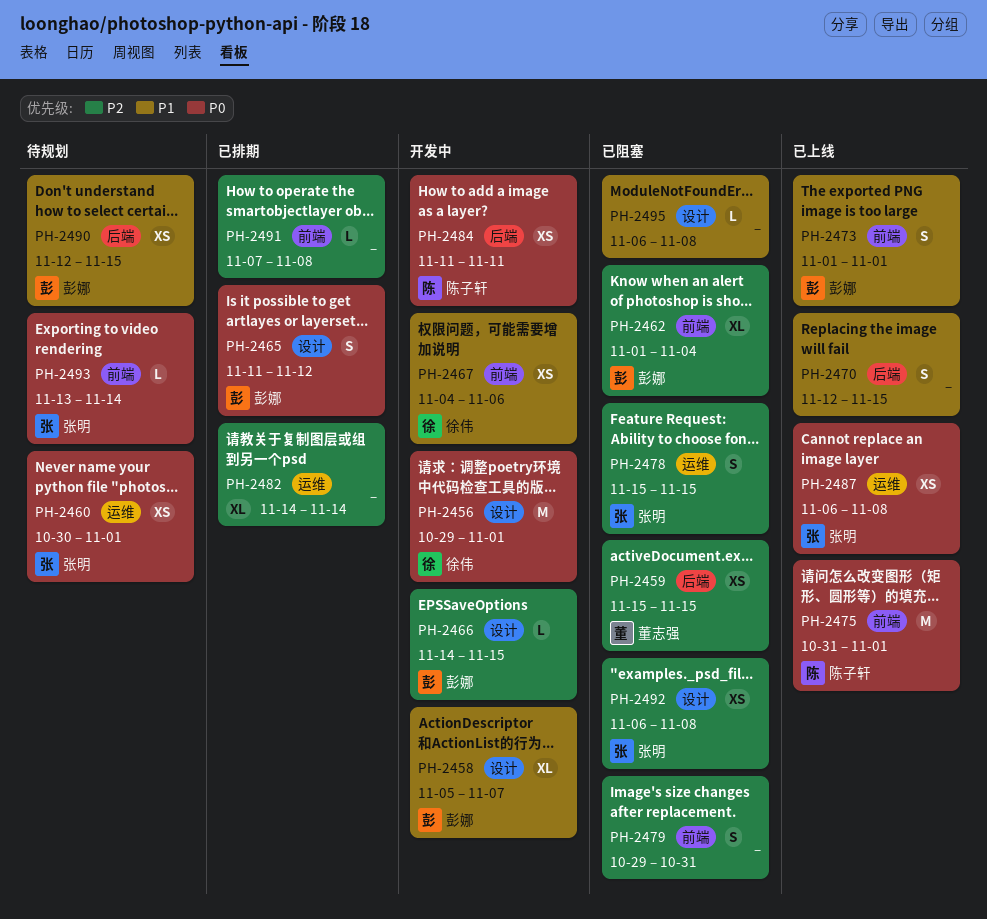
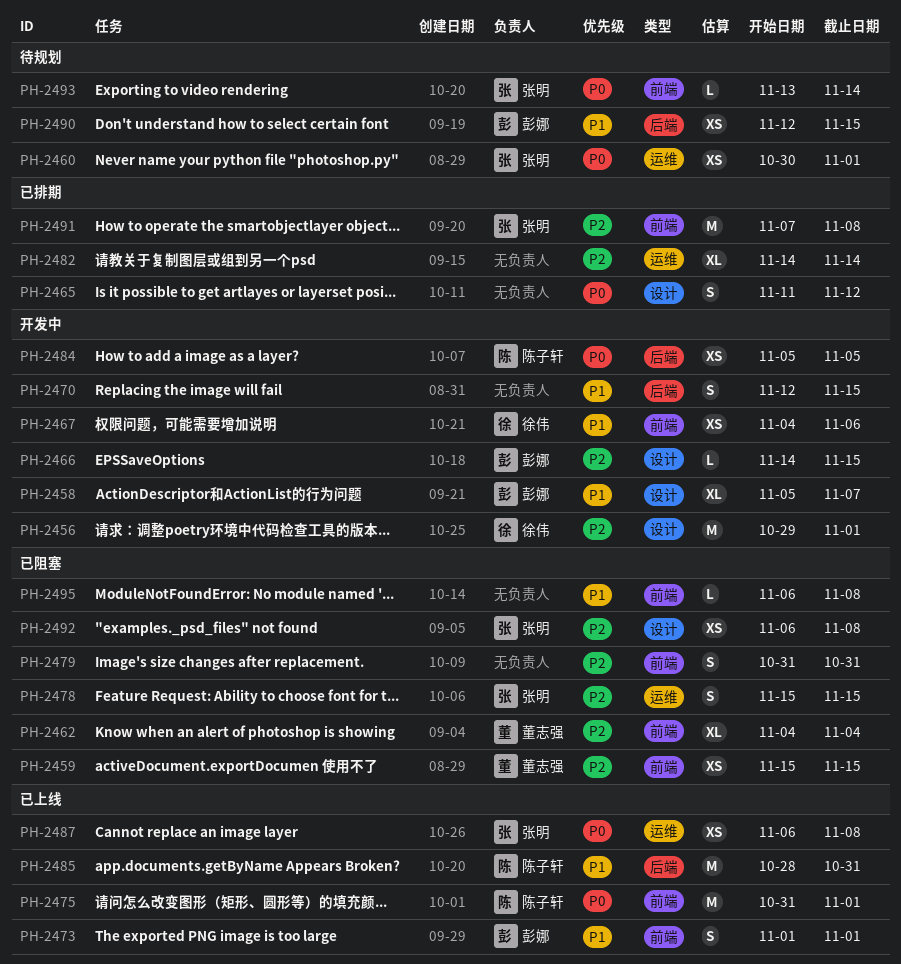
PH-2456, priority: P0 -> P2
PH-2459, label: 后端 -> 前端
PH-2462, owner: 彭娜 -> 董志强
PH-2462, start: Nov 1 -> Nov 4
PH-2465, owner: 彭娜 -> none
PH-2470, status: 已上线 -> 开发中
PH-2479, start: Oct 29 -> Oct 31
PH-2484, start: Nov 11 -> Nov 5
PH-2484, due: Nov 11 -> Nov 5
PH-2485: none -> present
PH-2491, owner: none -> 张明
PH-2491, estimate: L -> M
PH-2495, label: 设计 -> 前端

